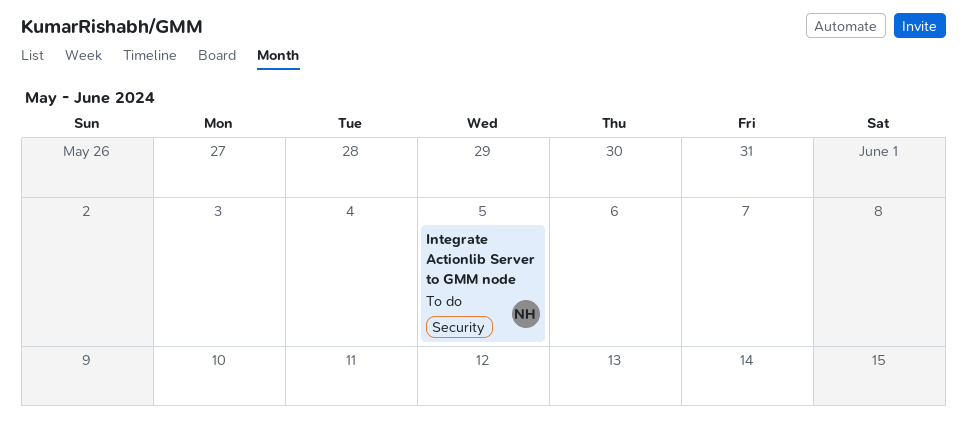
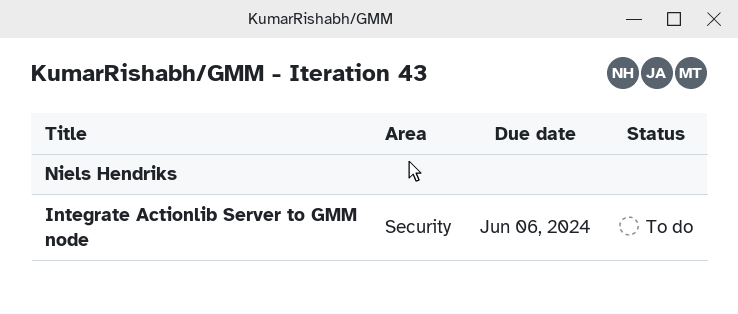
Integrate Actionlib Server to GMM node, due: Jun 5 -> Jun 6

